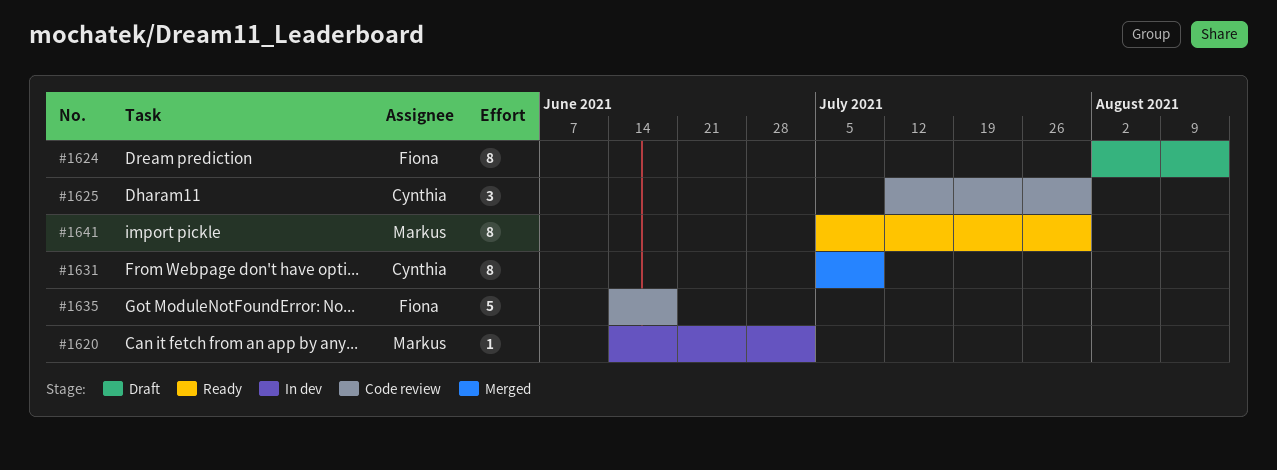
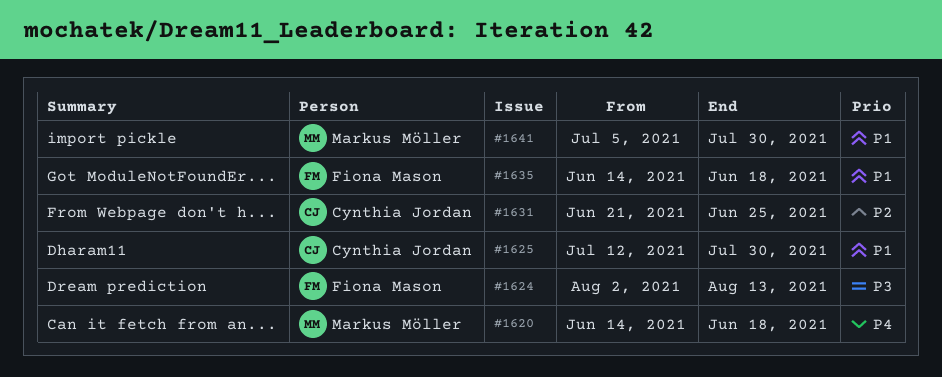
#1620, due: Jul 2 -> Jun 18
#1631, start: Jul 5 -> Jun 21
#1631, due: Jul 9 -> Jun 25

